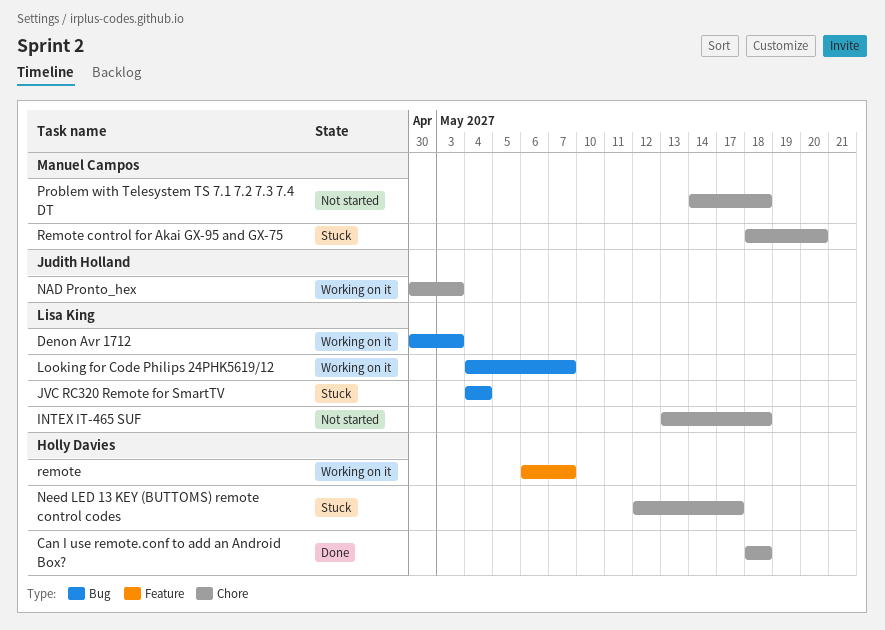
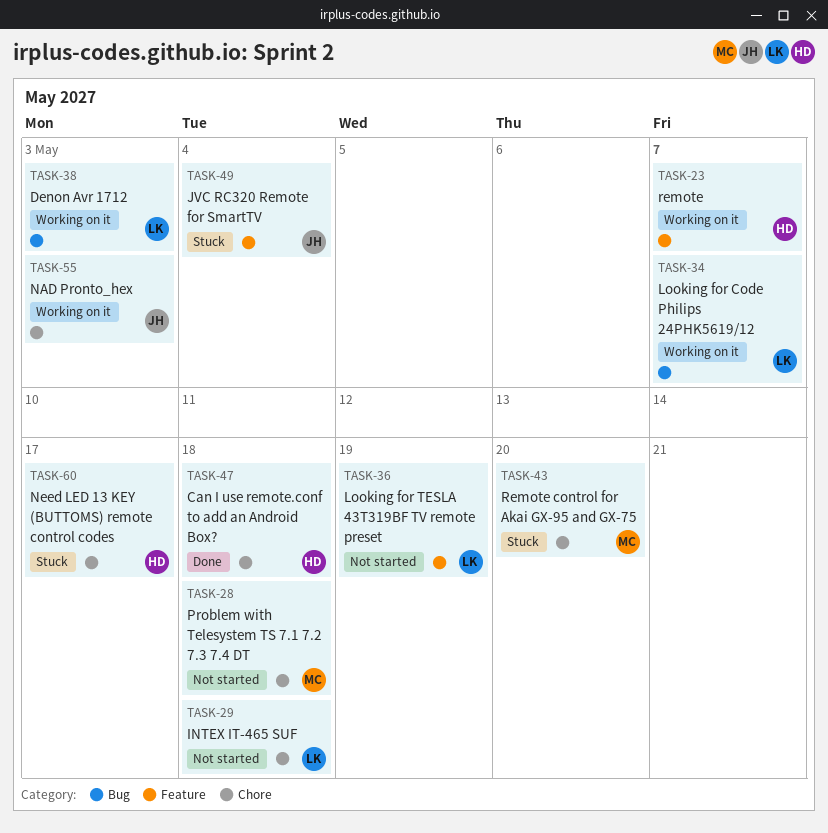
JVC RC320 Remote for SmartTV, owner: Lisa King -> Judith Holland
JVC RC320 Remote for SmartTV, label: Bug -> Feature
Looking for TESLA 43T319BF TV remote preset: none -> present

